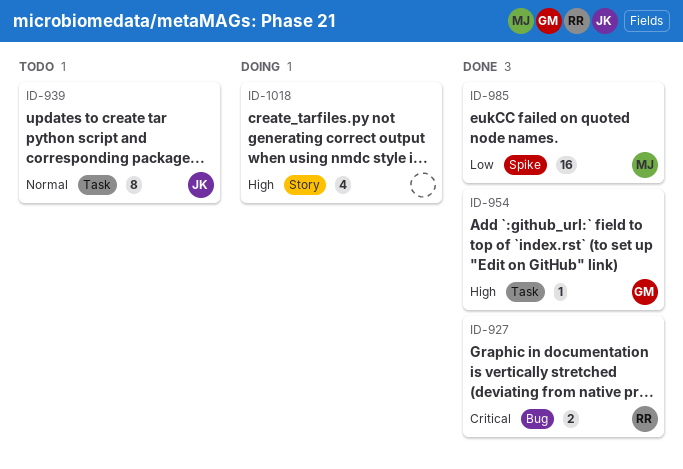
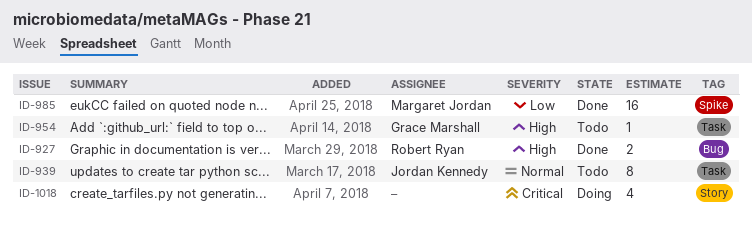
ID-927, priority: Critical -> High
ID-954, status: Done -> Todo
ID-1018, priority: High -> Critical

